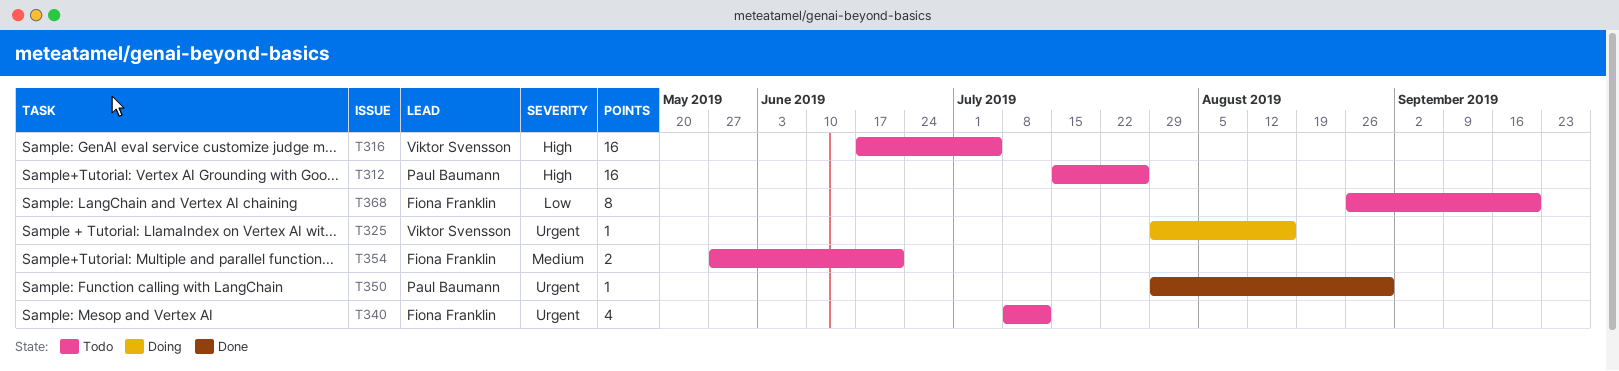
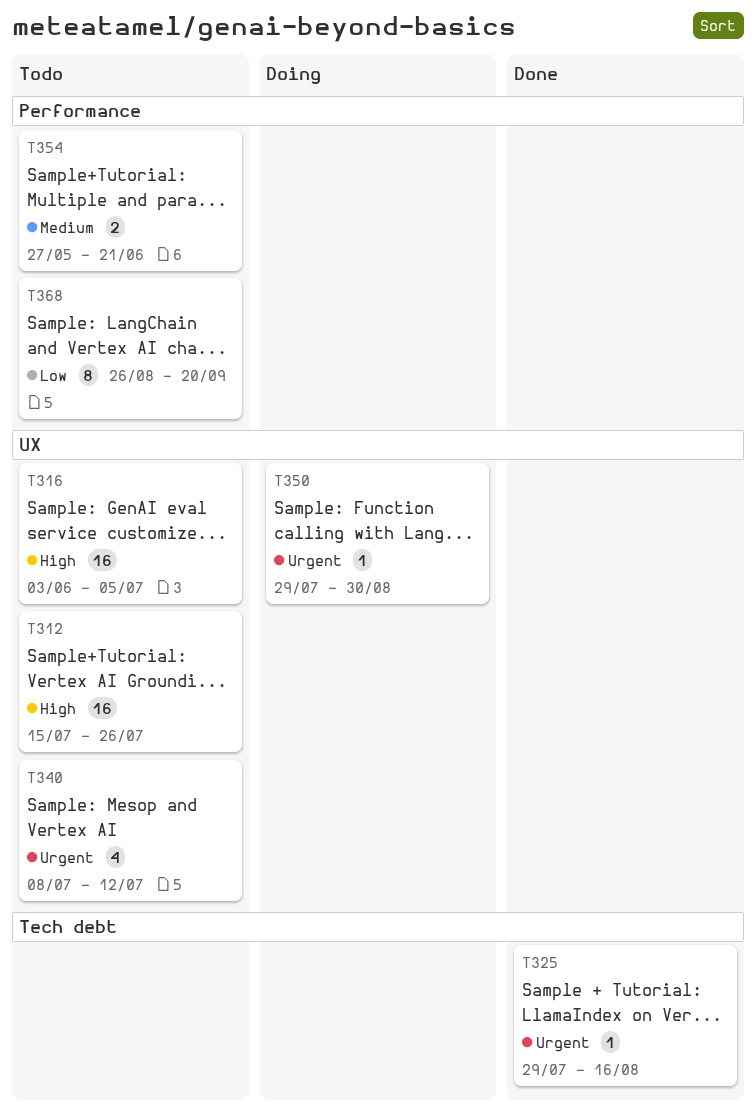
T316, start: Jun 17 -> Jun 3
T325, status: Doing -> Done
T350, status: Done -> Doing

